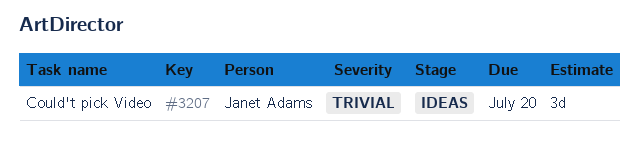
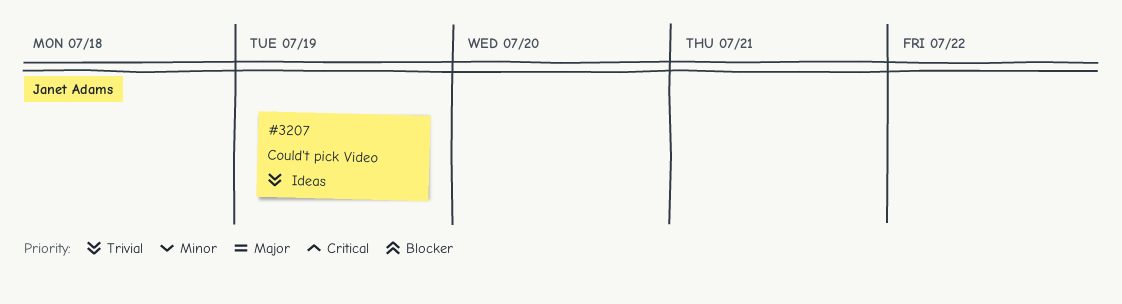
#3207, due: Jul 20 -> Jul 19

